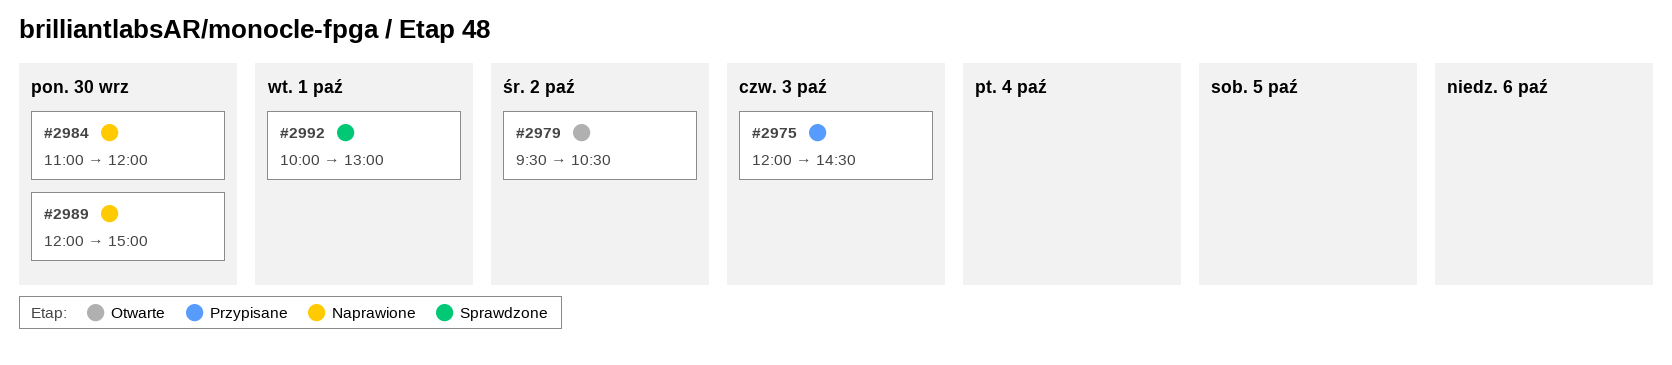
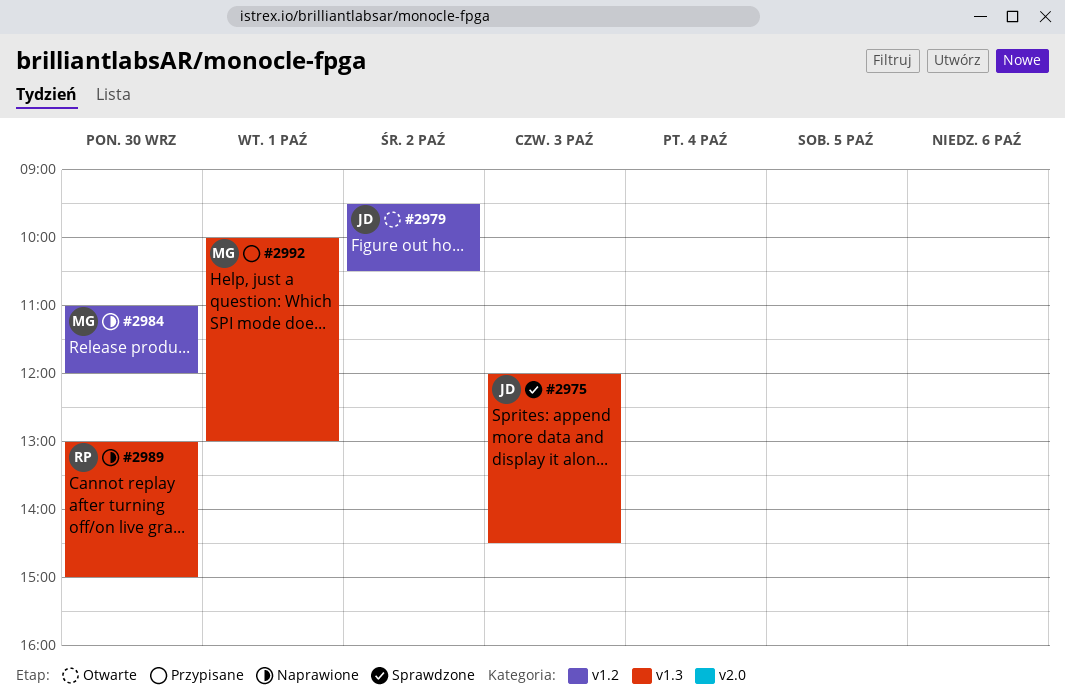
#2975, status: Przypisane -> Sprawdzone
#2989, begins: 12:00 -> 13:00
#2992, status: Sprawdzone -> Przypisane

